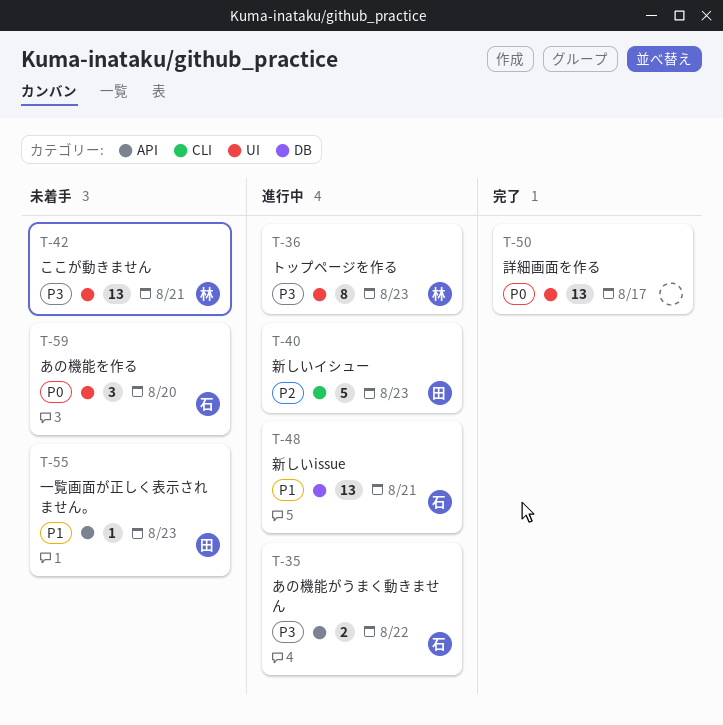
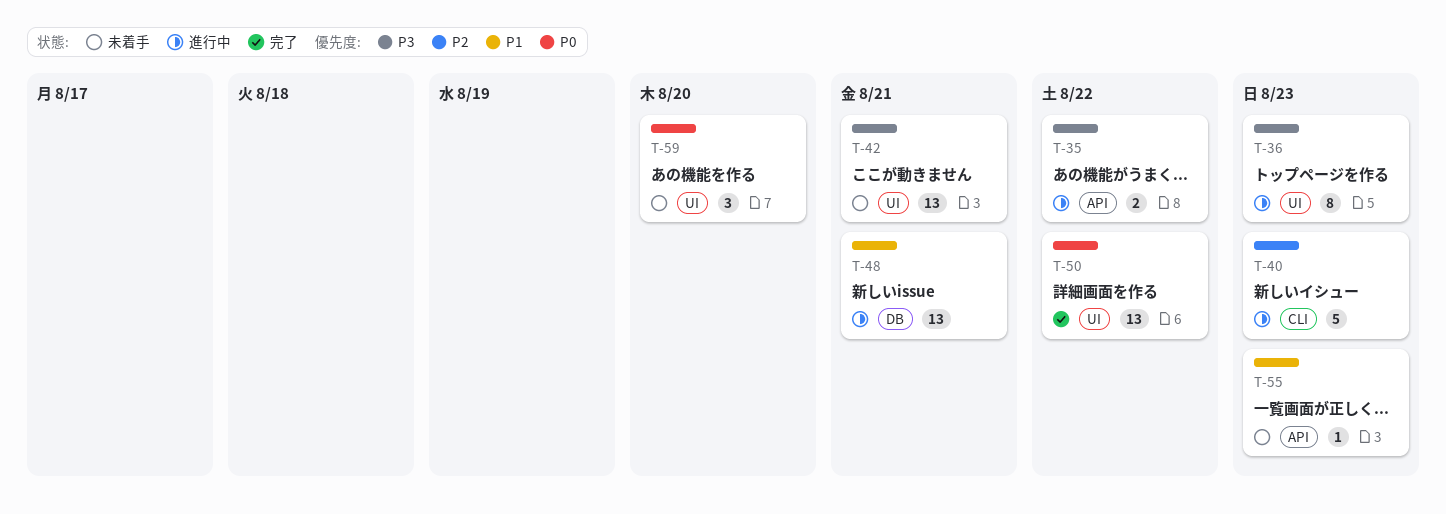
T-50, due: Aug 17 -> Aug 22

